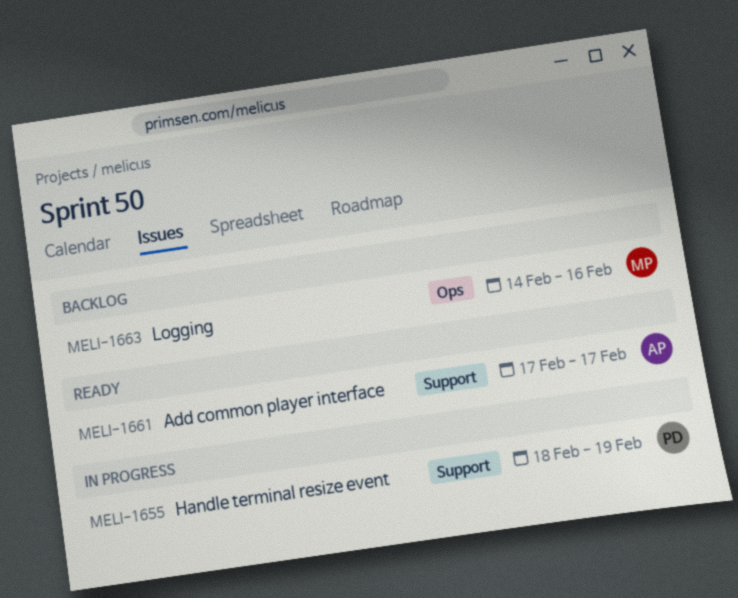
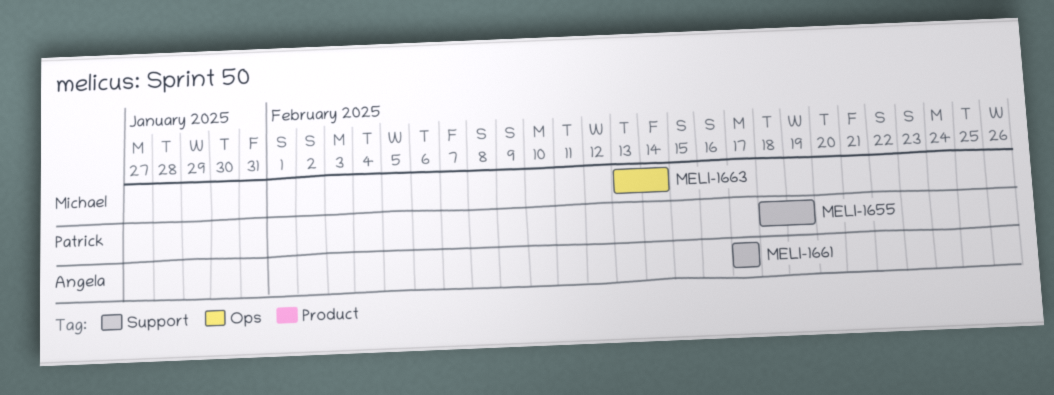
MELI-1663, start: Feb 14 -> Feb 13
MELI-1663, due: Feb 16 -> Feb 14

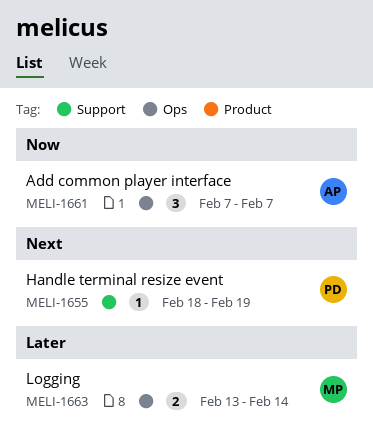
MELI-1661, label: Support -> Ops
MELI-1661, start: Feb 17 -> Feb 7
MELI-1661, due: Feb 17 -> Feb 7

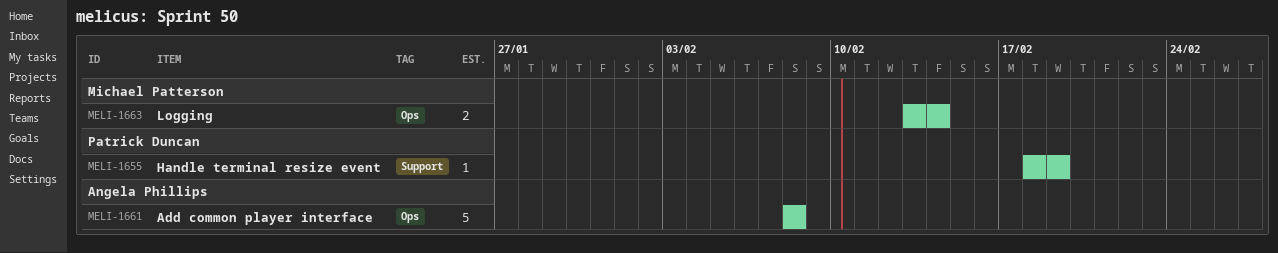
MELI-1661, estimate: 3 -> 5
MELI-1661, start: Feb 7 -> Feb 8
MELI-1661, due: Feb 7 -> Feb 8

